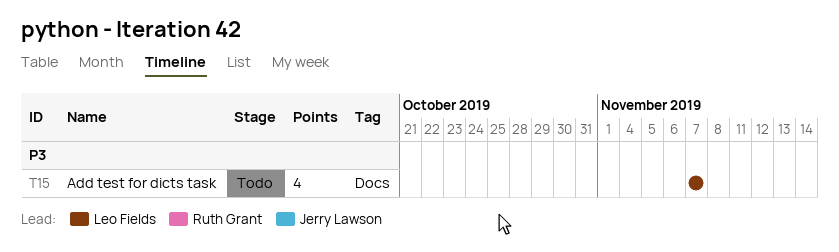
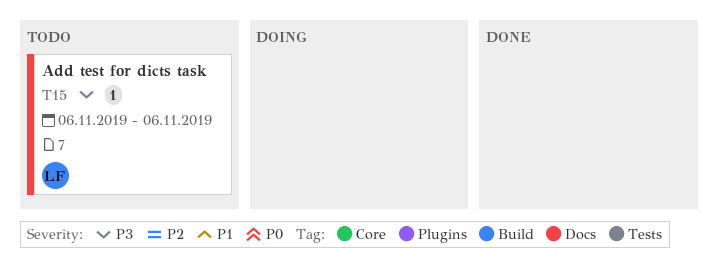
T15, estimate: 4 -> 1
T15, start: Nov 7 -> Nov 6
T15, due: Nov 7 -> Nov 6

